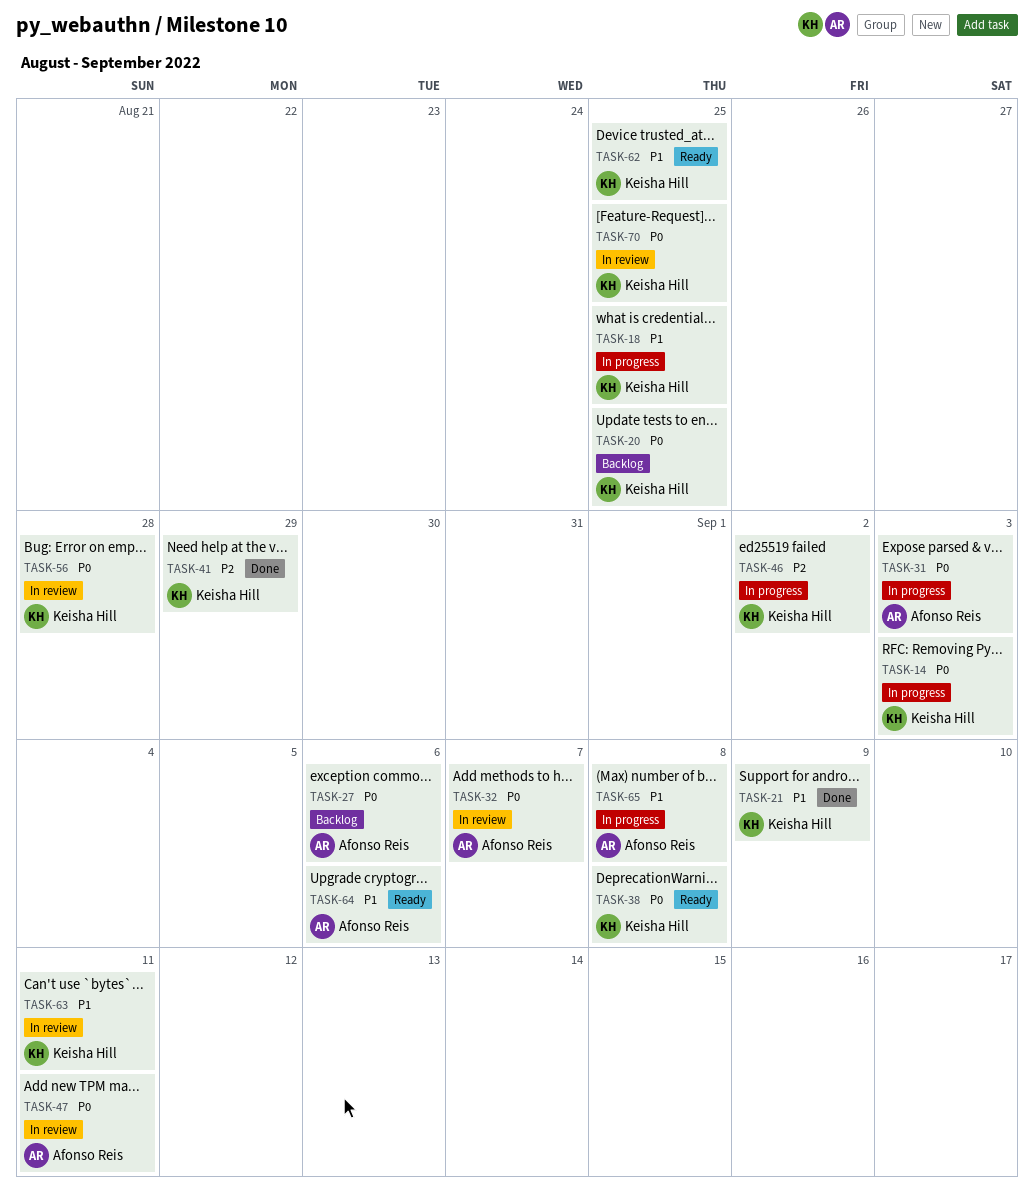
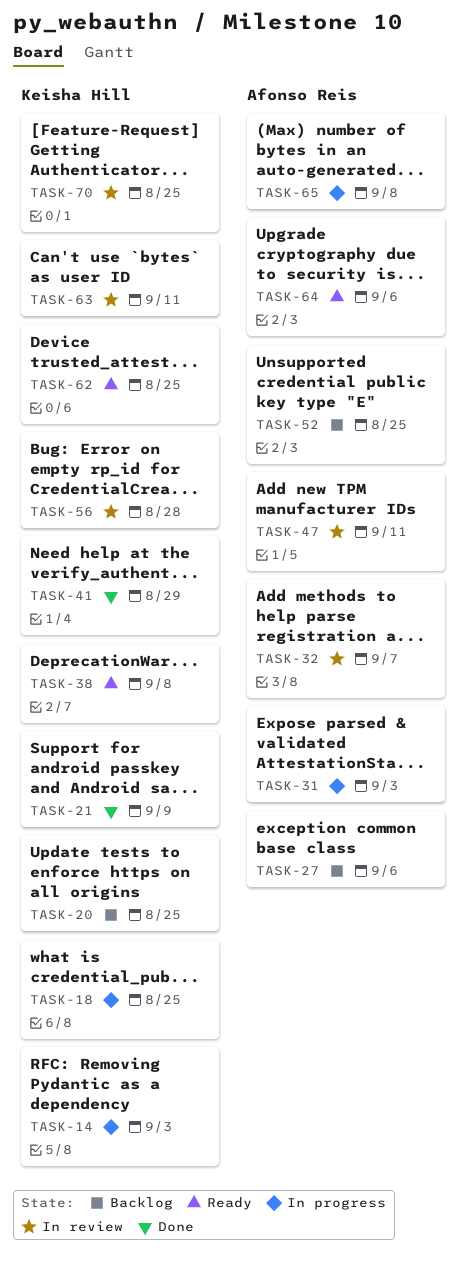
TASK-46: present -> none
TASK-52: none -> present

